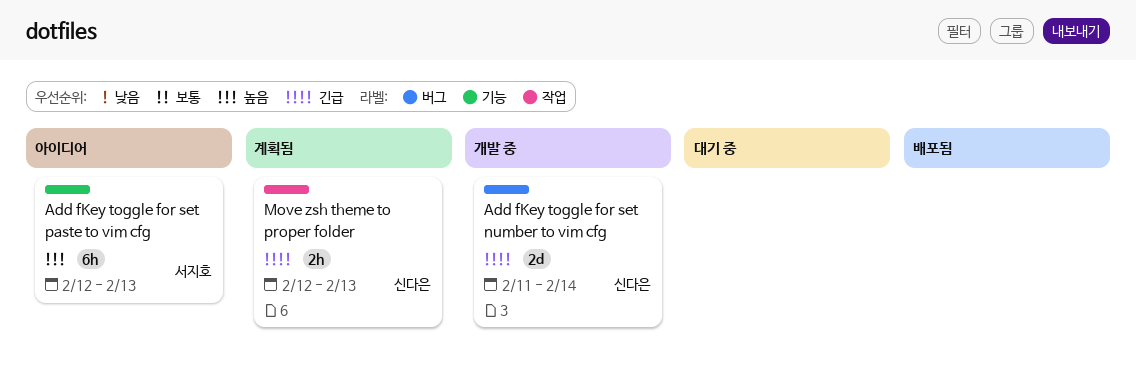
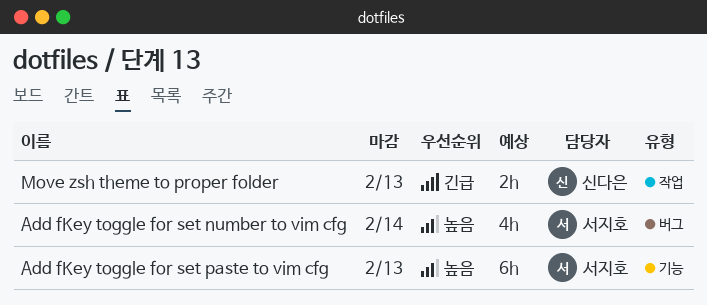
Add fKey toggle for set number to vim cfg, owner: 신다은 -> 서지호
Add fKey toggle for set number to vim cfg, priority: 긴급 -> 높음
Add fKey toggle for set number to vim cfg, estimate: 2d -> 4h

